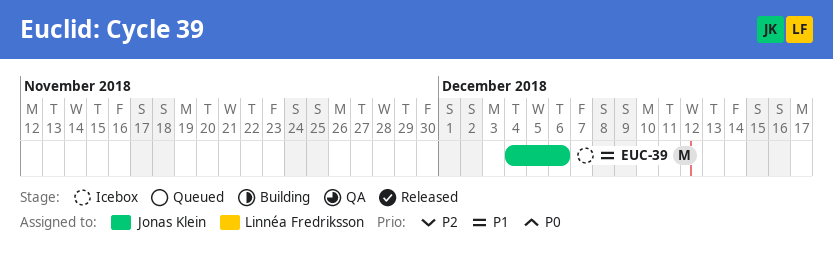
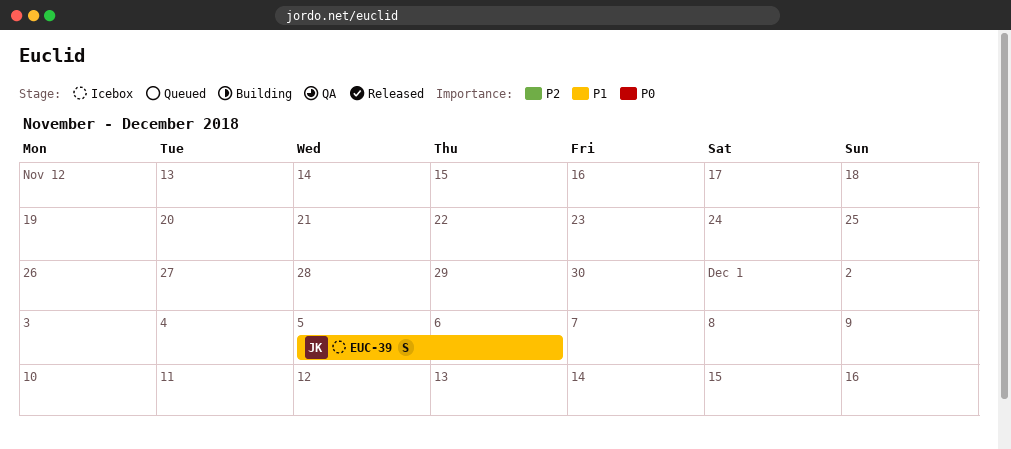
EUC-39, estimate: M -> S
EUC-39, start: Dec 4 -> Dec 5

